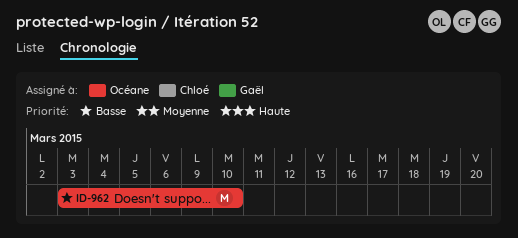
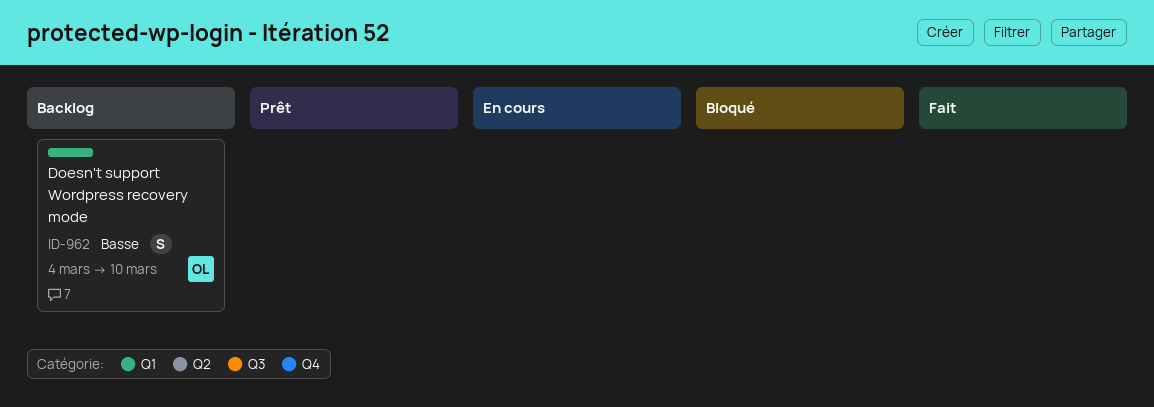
ID-962, estimate: M -> S
ID-962, start: Mar 3 -> Mar 4

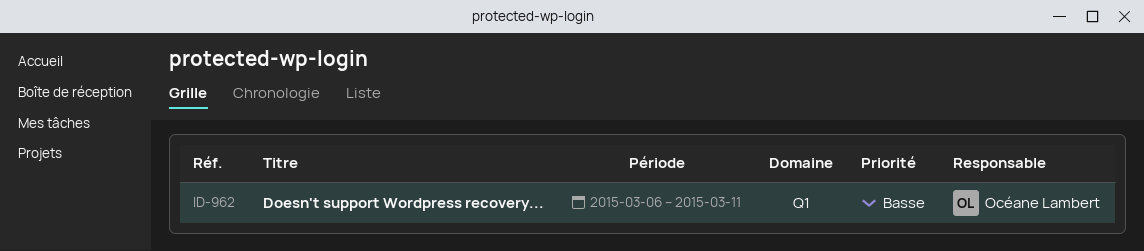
ID-962, start: Mar 4 -> Mar 6
ID-962, due: Mar 10 -> Mar 11

